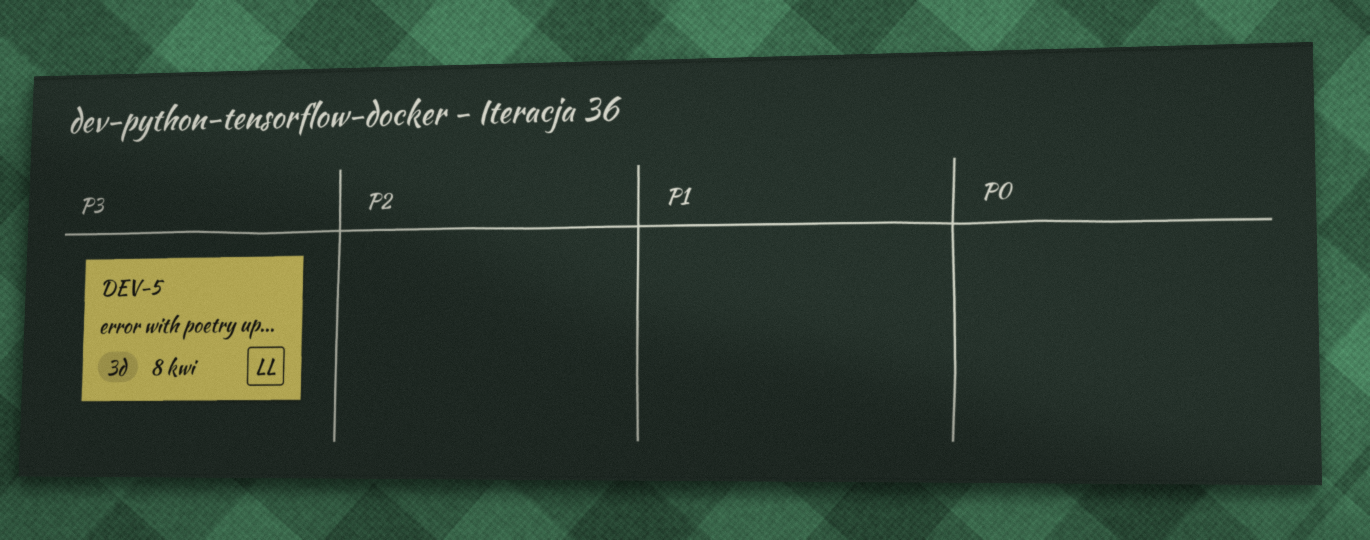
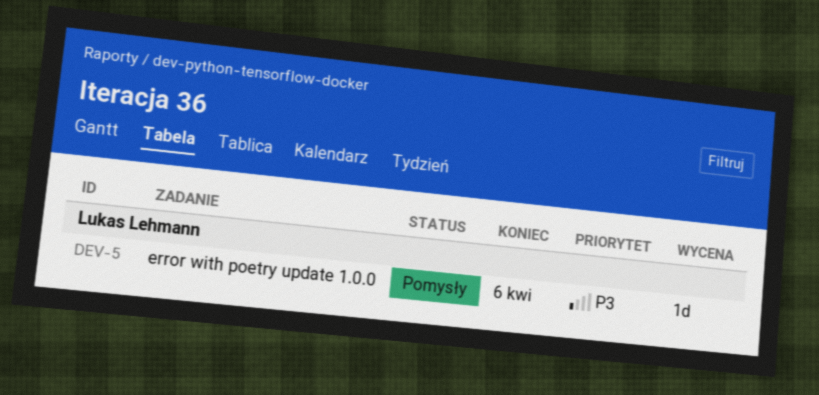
DEV-5, estimate: 3d -> 1d
DEV-5, due: Apr 8 -> Apr 6

